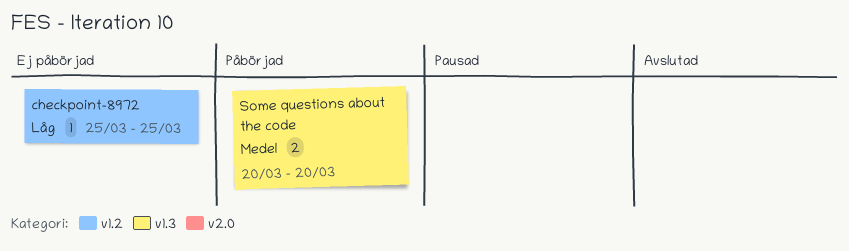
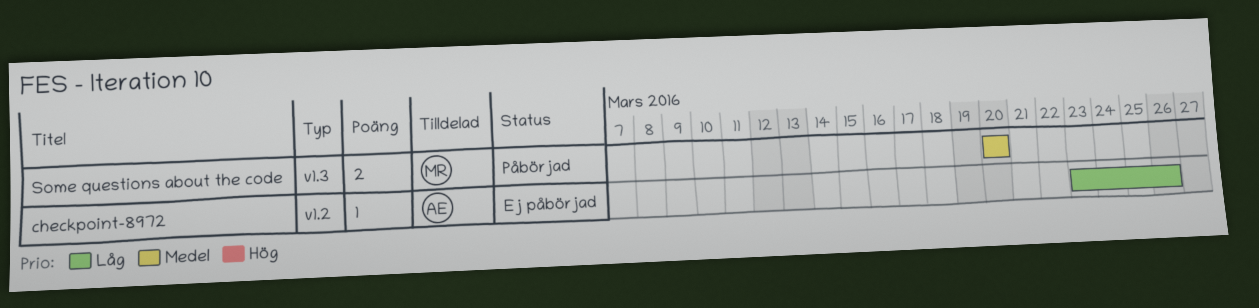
checkpoint-8972, start: Mar 25 -> Mar 23
checkpoint-8972, due: Mar 25 -> Mar 26

